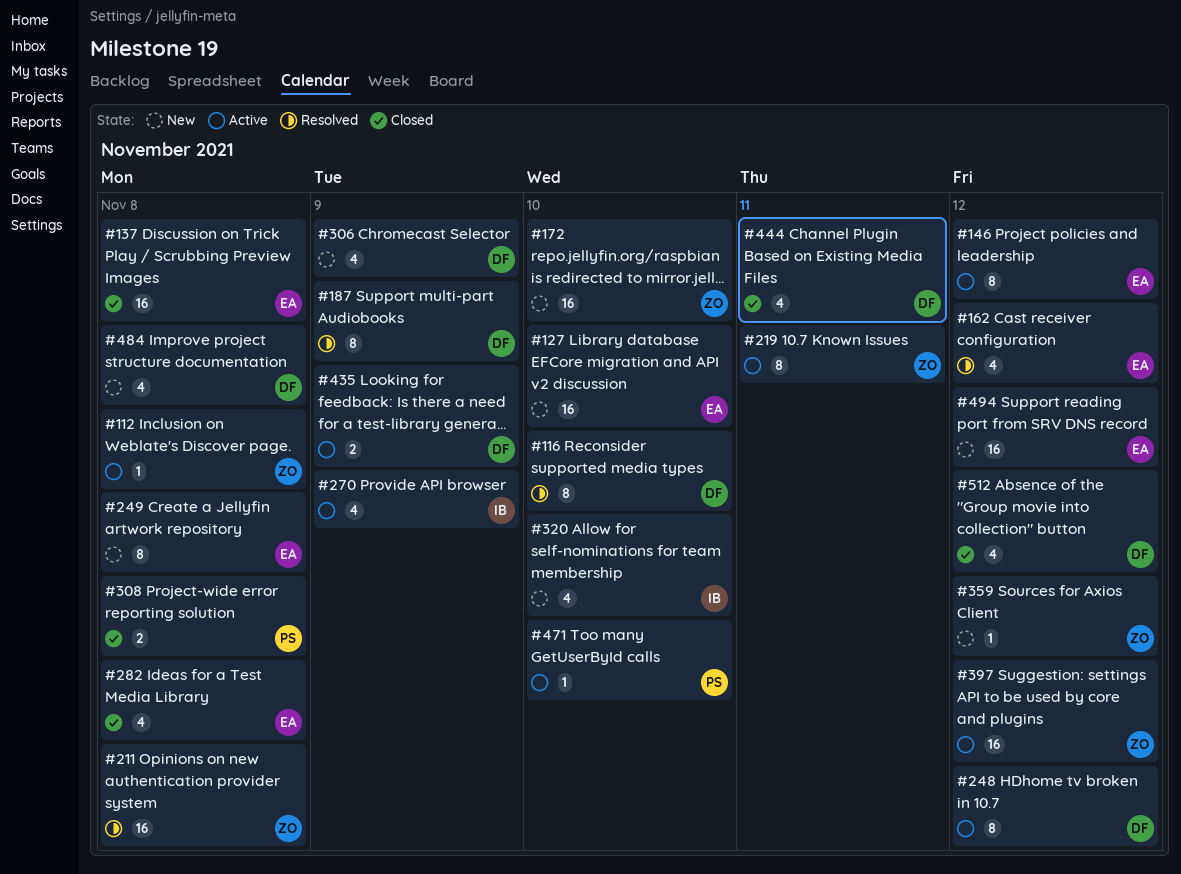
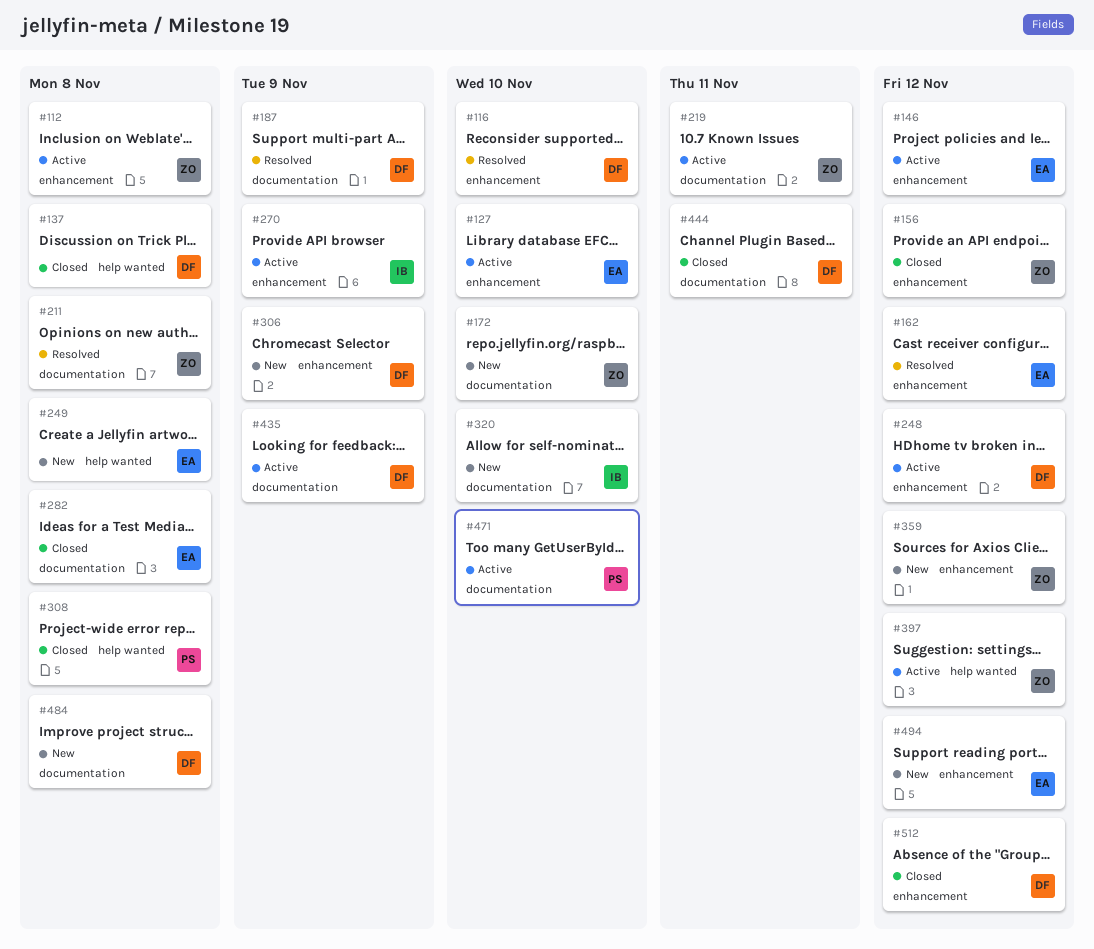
#127, status: New -> Active
#137, owner: EA -> DF
#156: none -> present

